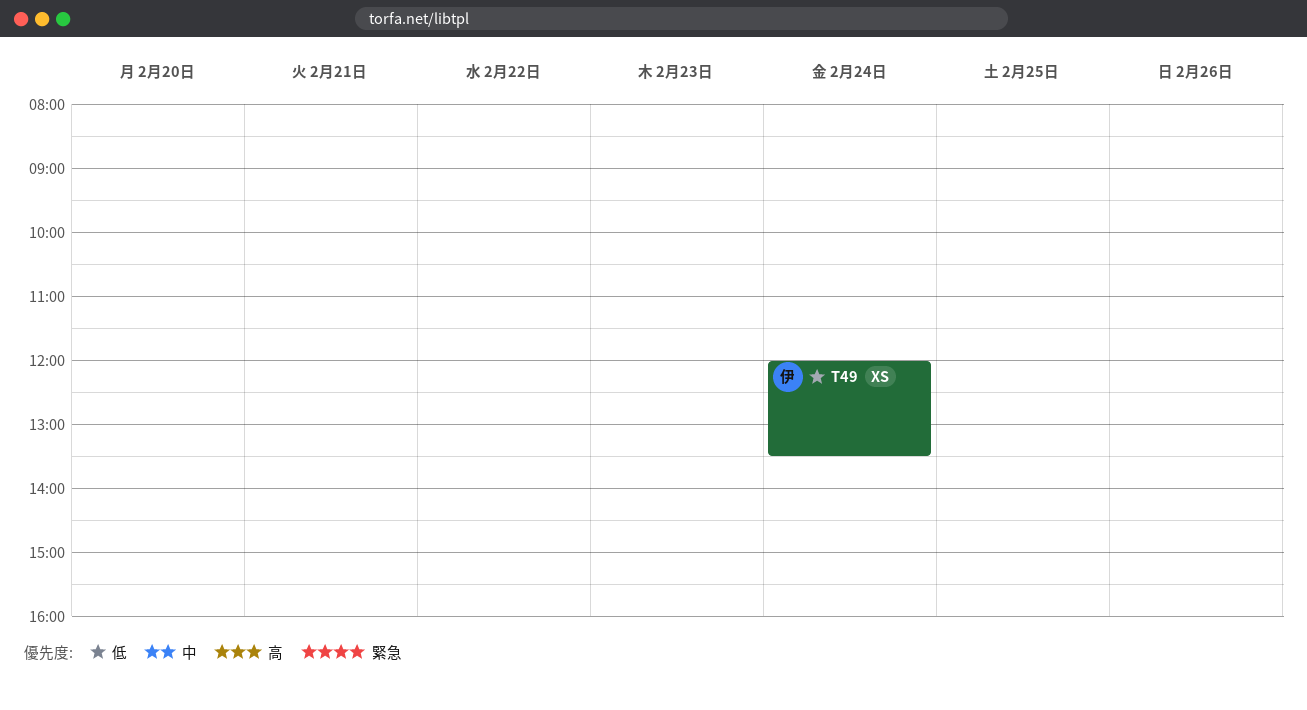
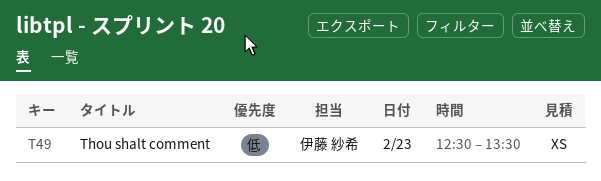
T49, day: Feb 24 -> Feb 23
T49, begins: 12:00 -> 12:30

